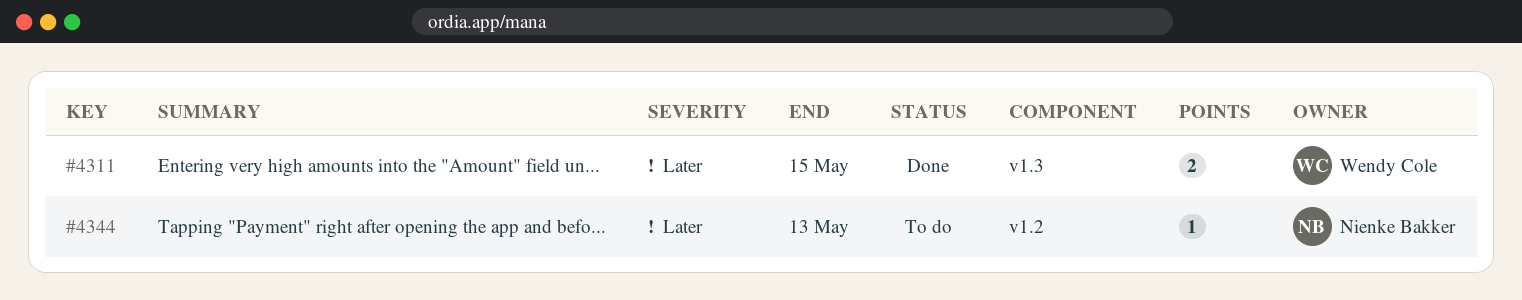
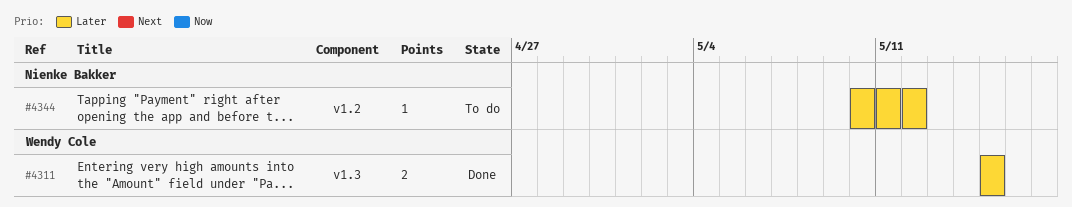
#4344, due: May 13 -> May 12

